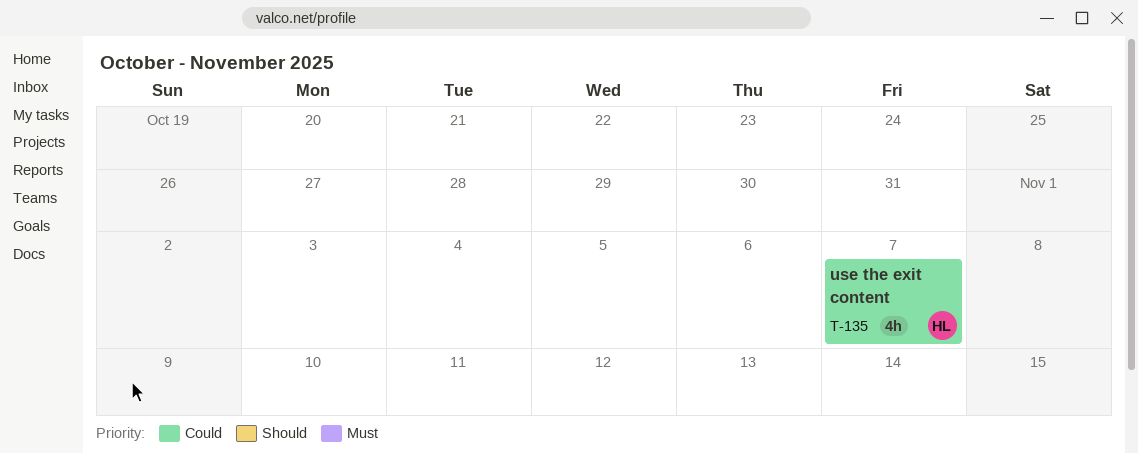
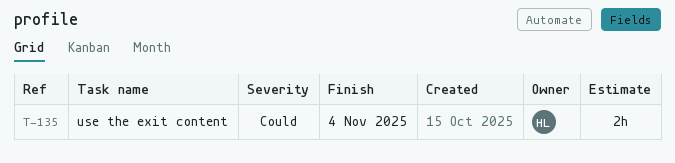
T-135, estimate: 4h -> 2h
T-135, due: Nov 7 -> Nov 4

